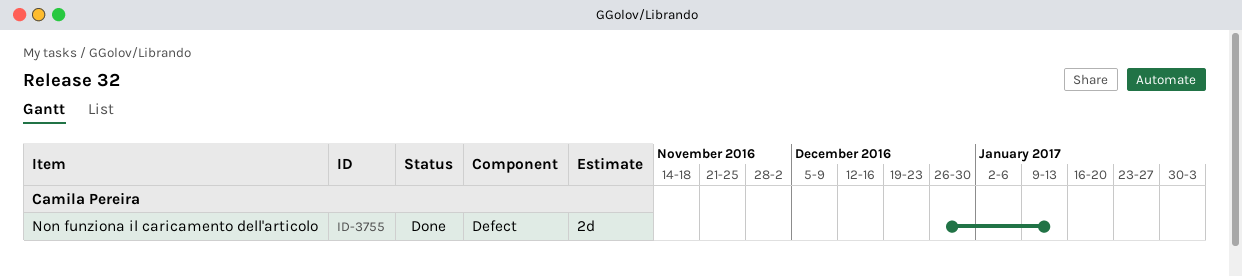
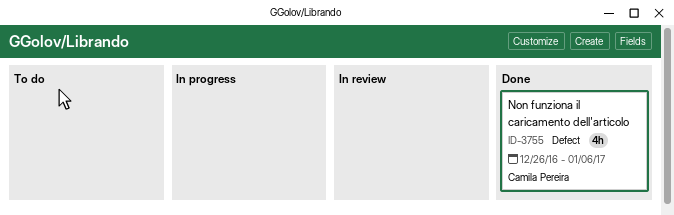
ID-3755, estimate: 2d -> 4h
ID-3755, due: Jan 13 -> Jan 6

